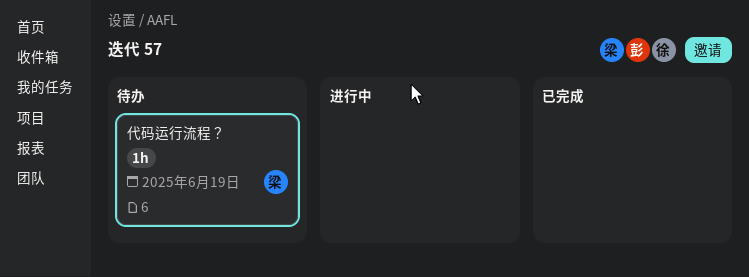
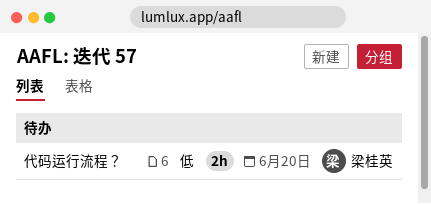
代码运行流程？, estimate: 1h -> 2h
代码运行流程？, due: Jun 19 -> Jun 20

